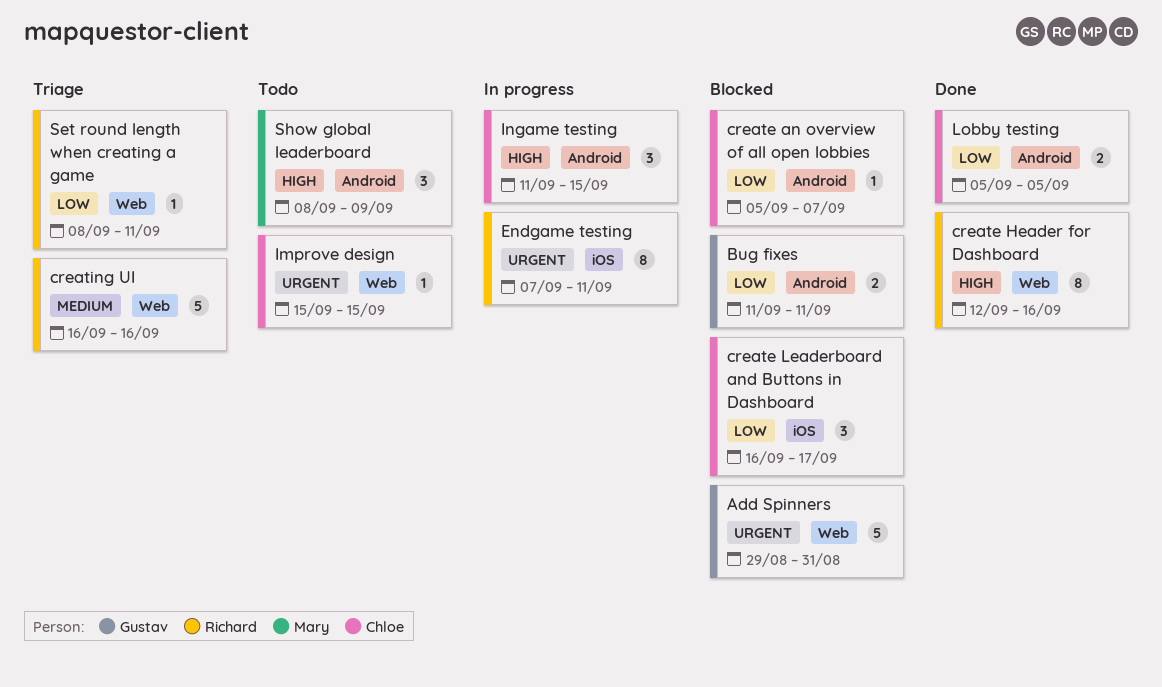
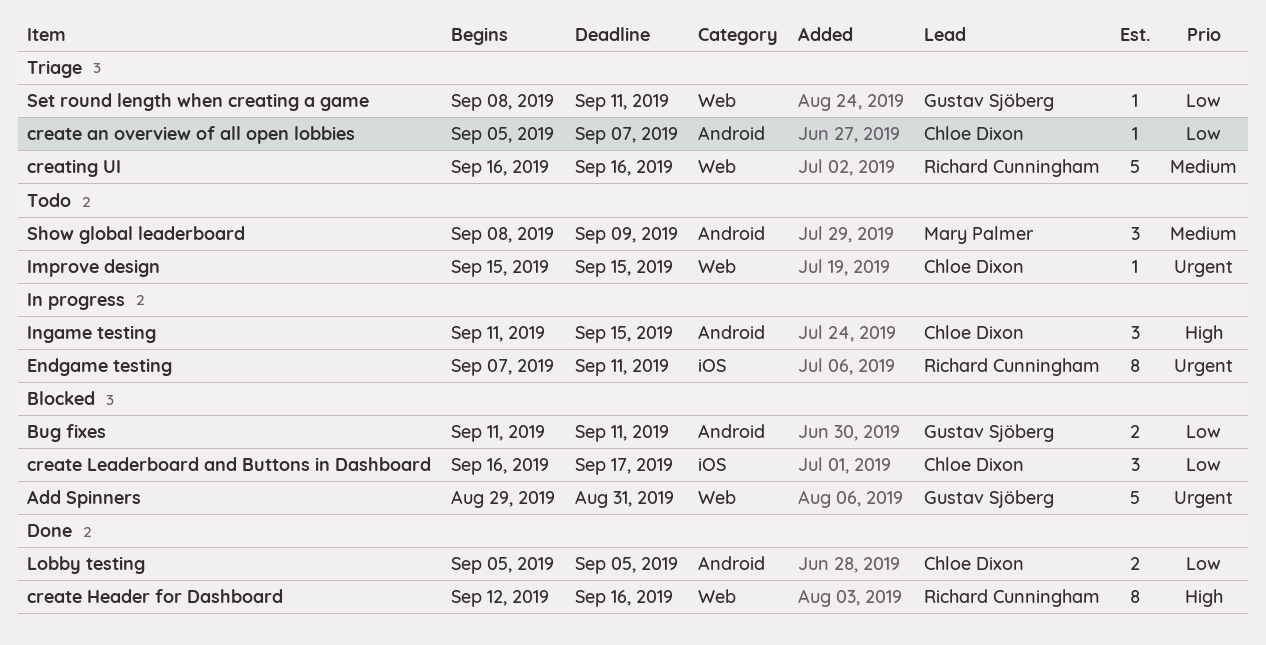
create an overview of all open lobbies, status: Blocked -> Triage
Set round length when creating a game, owner: Richard Cunningham -> Gustav Sjöberg
Show global leaderboard, priority: High -> Medium

